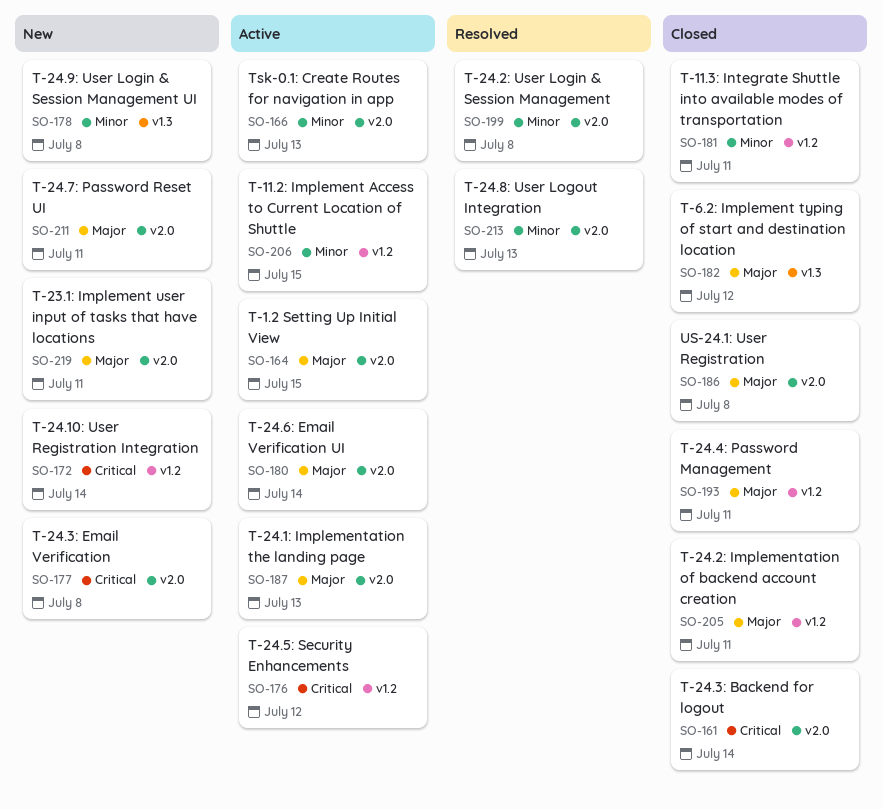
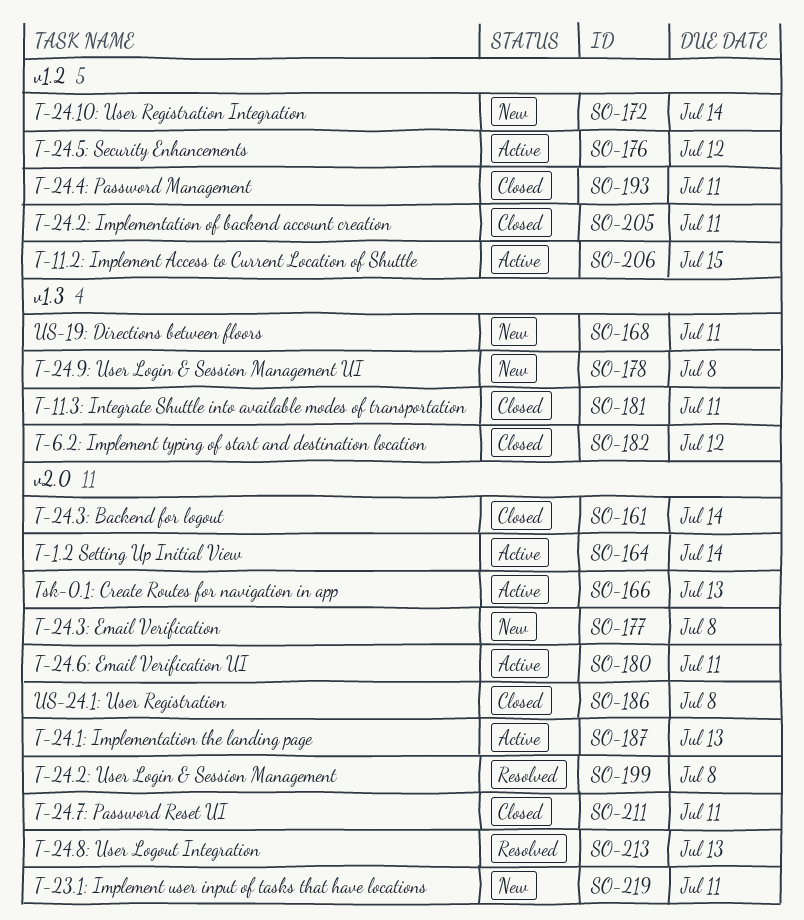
SO-164, due: Jul 15 -> Jul 14
SO-168: none -> present
SO-180, due: Jul 14 -> Jul 11
SO-181, label: v1.2 -> v1.3
SO-211, status: New -> Closed

